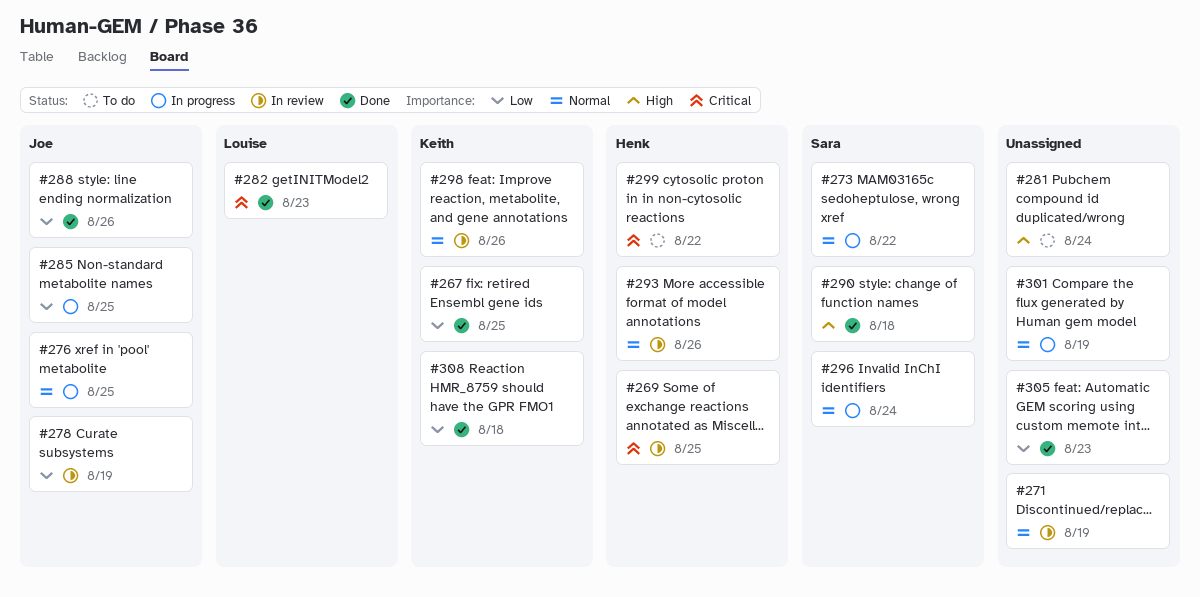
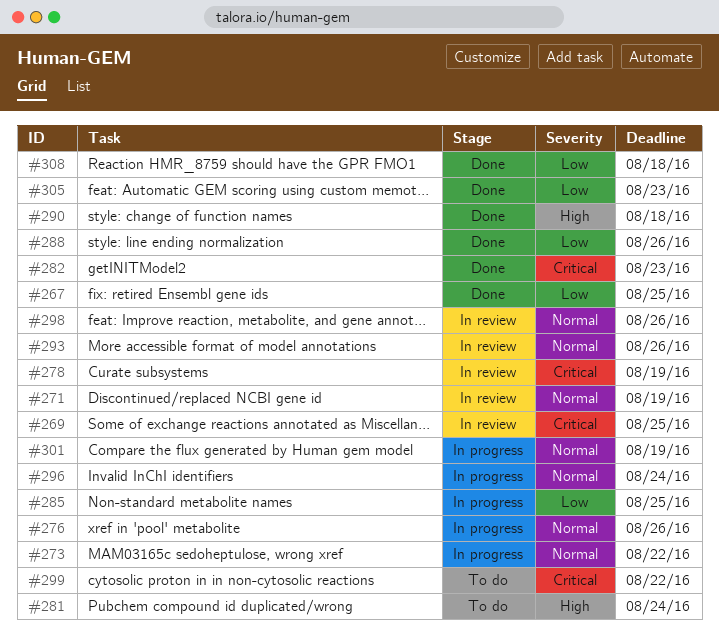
#276, due: Aug 25 -> Aug 26
#278, priority: Low -> Critical

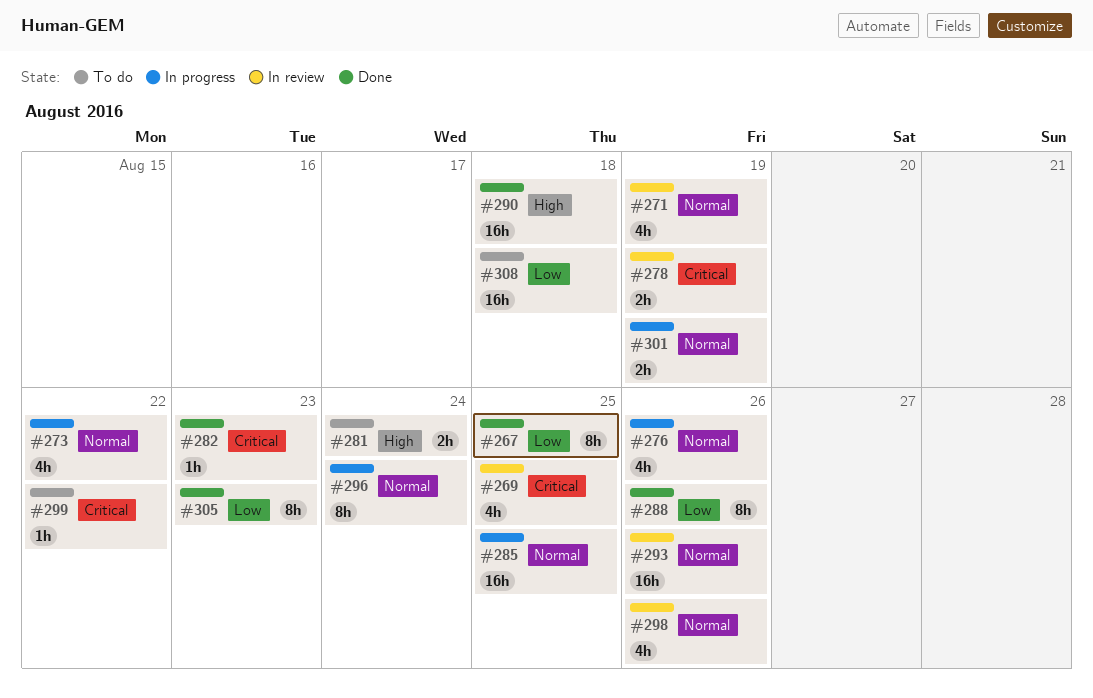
#285, priority: Low -> Normal
#308, status: Done -> To do

